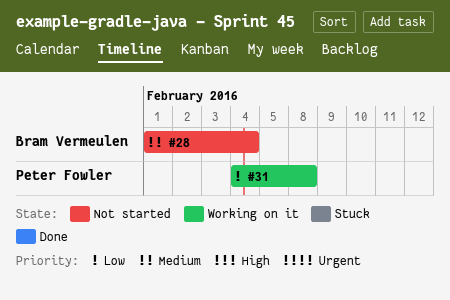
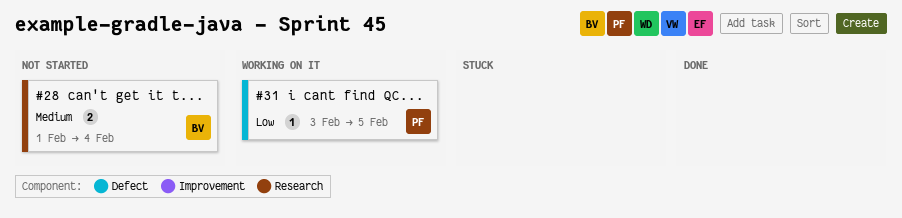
#31, start: Feb 4 -> Feb 3
#31, due: Feb 8 -> Feb 5

